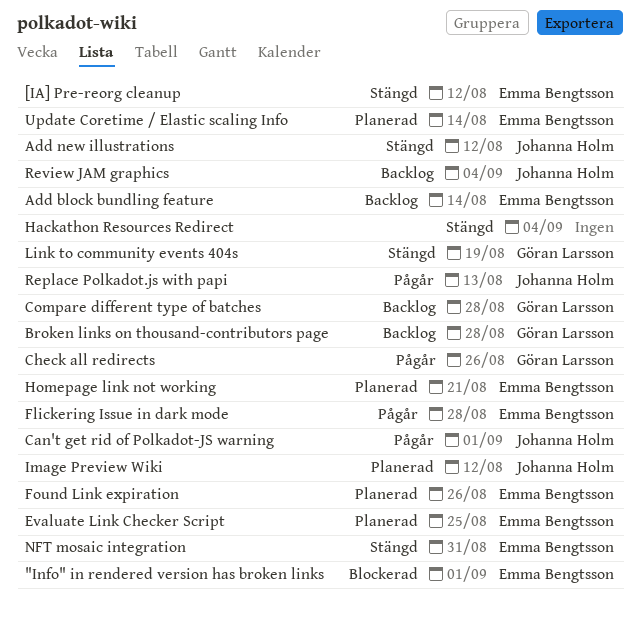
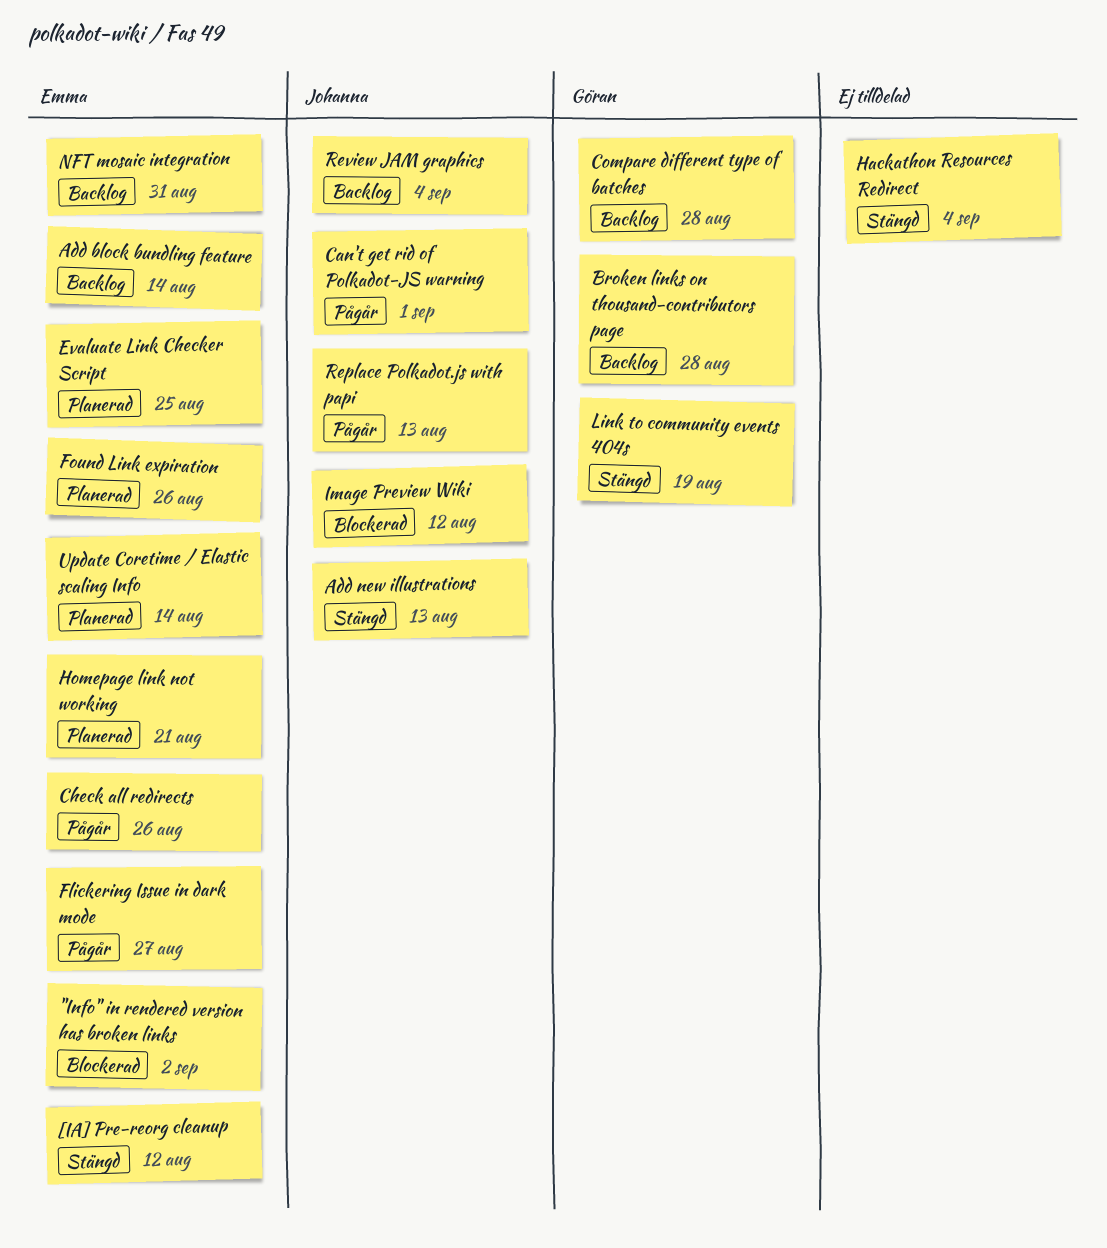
"Info" in rendered version has broken links, due: Sep 1 -> Sep 2
Add new illustrations, due: Aug 12 -> Aug 13
Check all redirects, owner: Göran Larsson -> Emma Bengtsson
Flickering Issue in dark mode, due: Aug 28 -> Aug 27
Image Preview Wiki, status: Planerad -> Blockerad
NFT mosaic integration, status: Stängd -> Backlog

